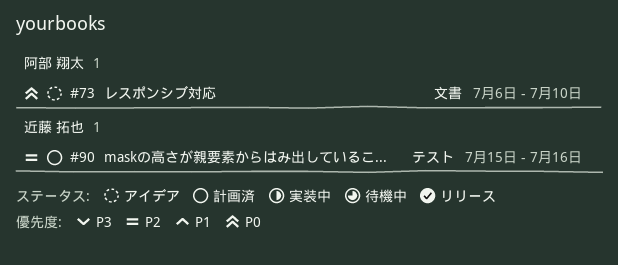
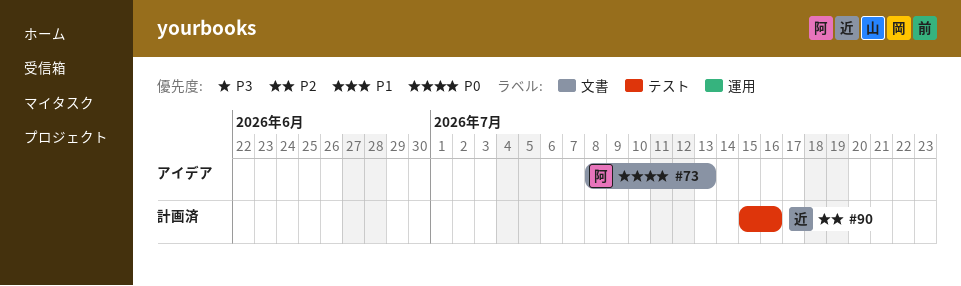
#73, start: Jul 6 -> Jul 8
#73, due: Jul 10 -> Jul 13

